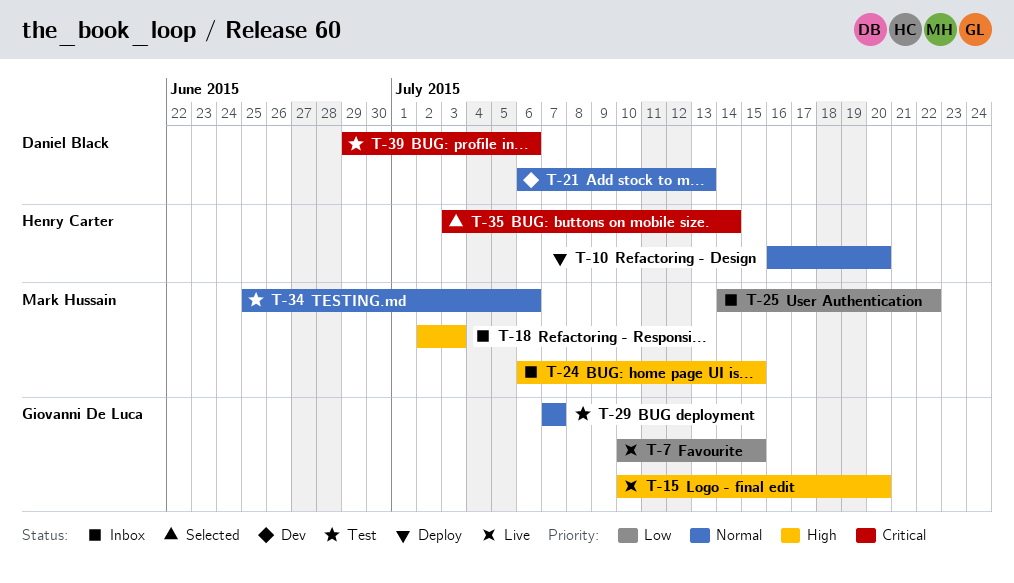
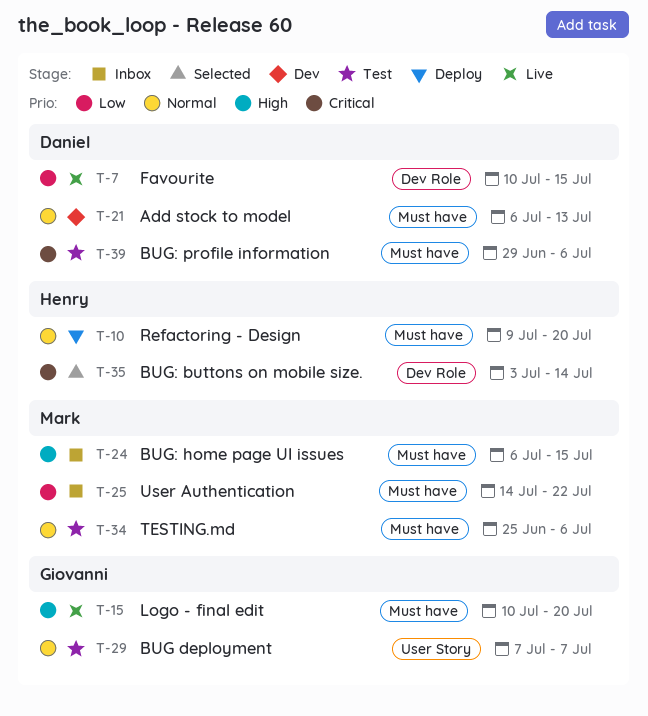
T-7, owner: Giovanni De Luca -> Daniel Black
T-10, start: Jul 16 -> Jul 9
T-18: present -> none

